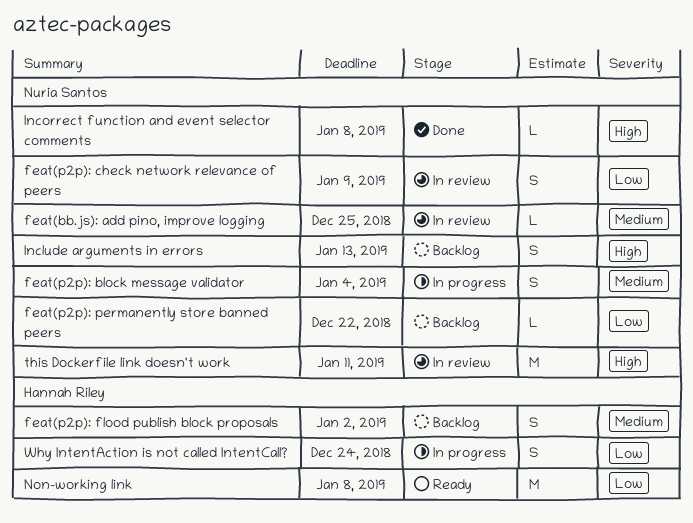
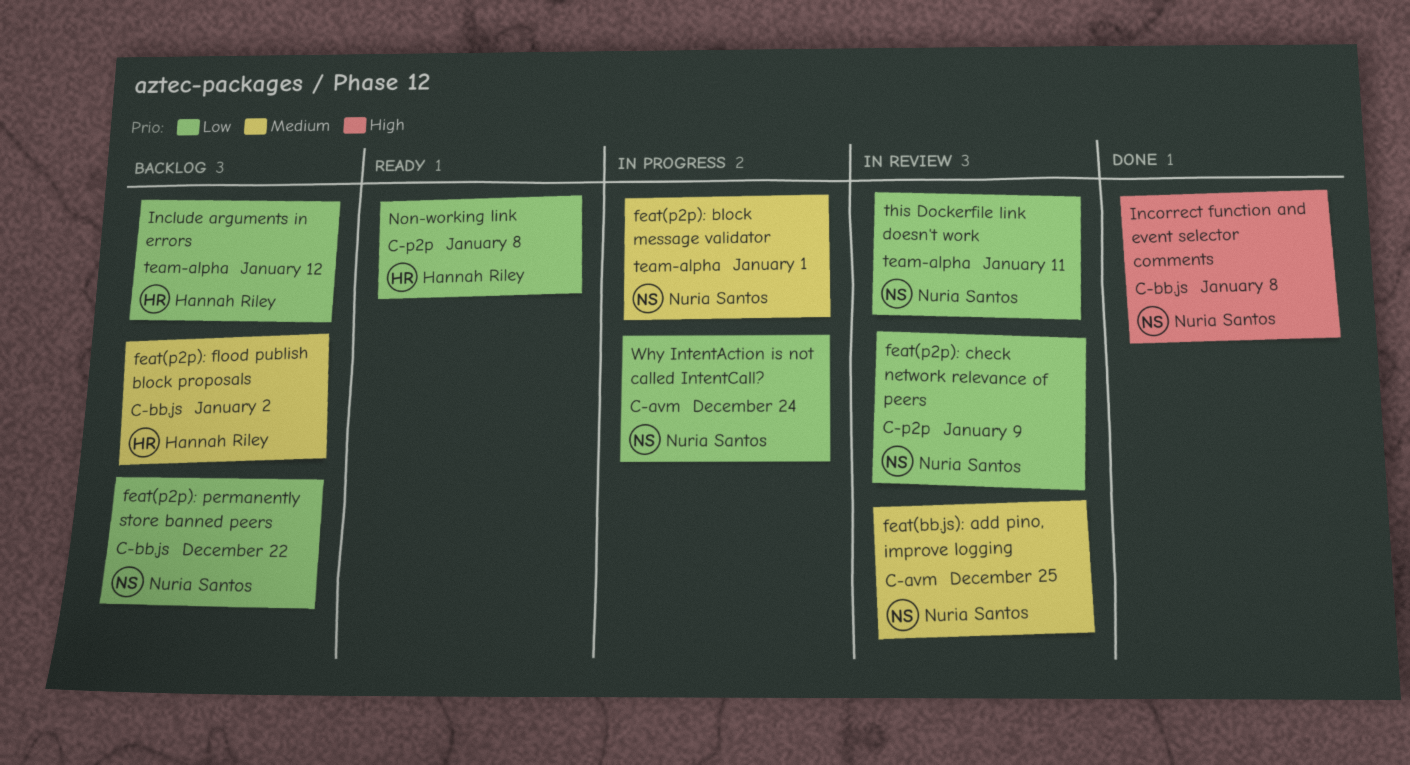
feat(p2p): block message validator, due: Jan 4 -> Jan 1
Include arguments in errors, owner: Nuria Santos -> Hannah Riley
Include arguments in errors, priority: High -> Low
Include arguments in errors, due: Jan 13 -> Jan 12
this Dockerfile link doesn't work, priority: High -> Low
Why IntentAction is not called IntentCall?, owner: Hannah Riley -> Nuria Santos

